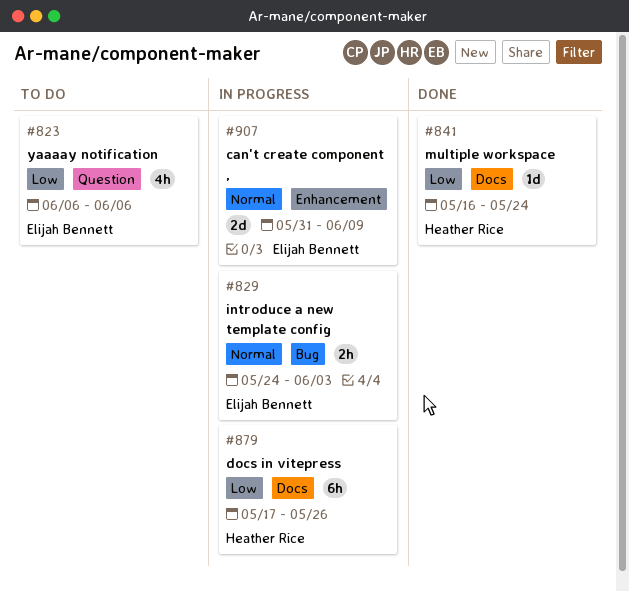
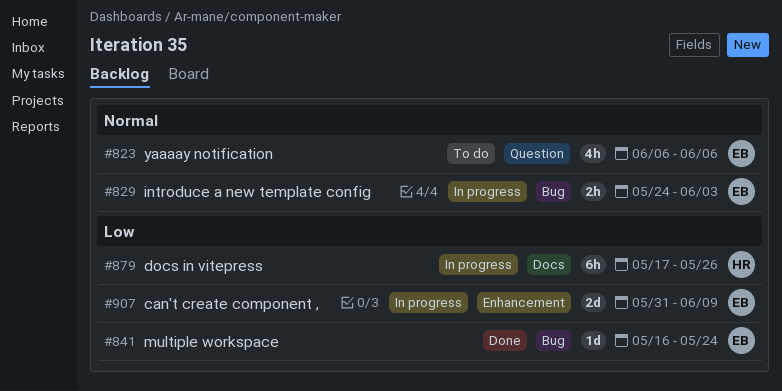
#823, priority: Low -> Normal
#841, owner: Heather Rice -> Elijah Bennett
#841, label: Docs -> Bug
#907, priority: Normal -> Low

